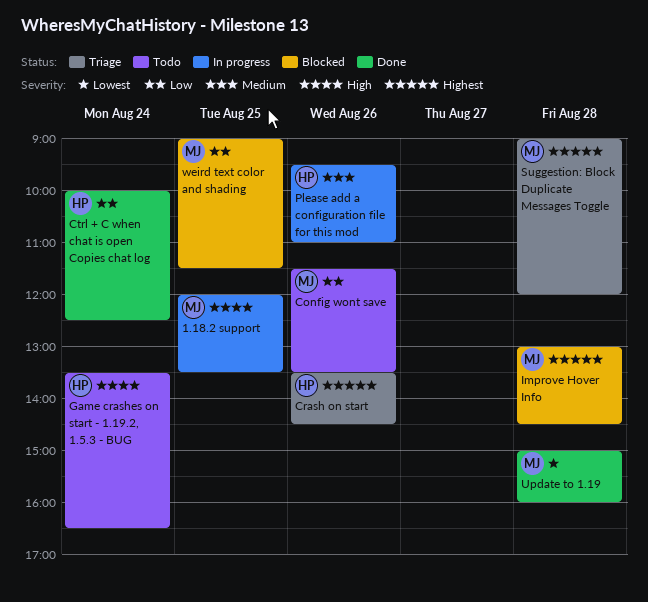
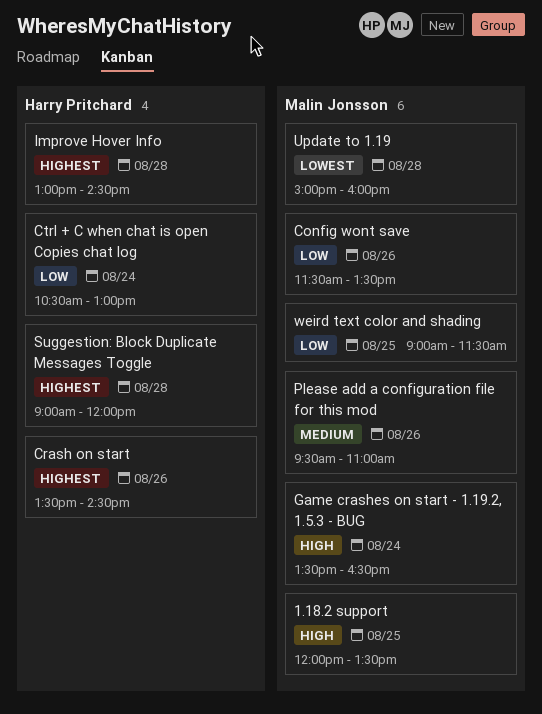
Ctrl + C when chat is open Copies chat log, begins: 10:00 -> 10:30
Ctrl + C when chat is open Copies chat log, ends: 12:30 -> 13:00
Game crashes on start - 1.19.2, 1.5.3 - BUG, owner: Harry Pritchard -> Malin Jonsson
Improve Hover Info, owner: Malin Jonsson -> Harry Pritchard
Please add a configuration file for this mod, owner: Harry Pritchard -> Malin Jonsson
Suggestion: Block Duplicate Messages Toggle, owner: Malin Jonsson -> Harry Pritchard

